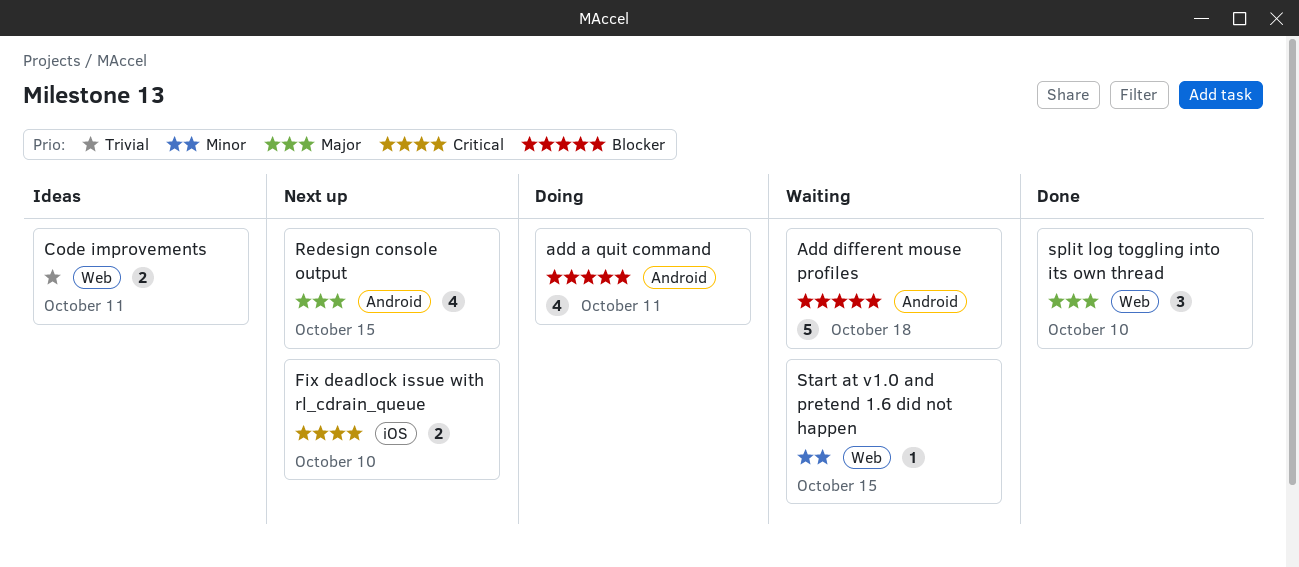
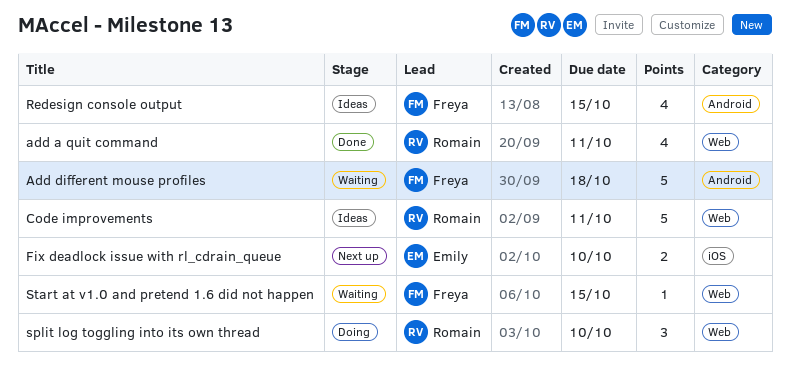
add a quit command, status: Doing -> Done
add a quit command, label: Android -> Web
Code improvements, estimate: 2 -> 5
Redesign console output, status: Next up -> Ideas
split log toggling into its own thread, status: Done -> Doing

